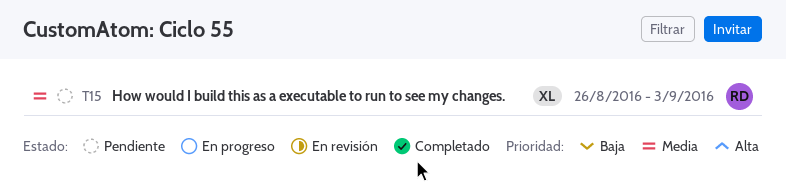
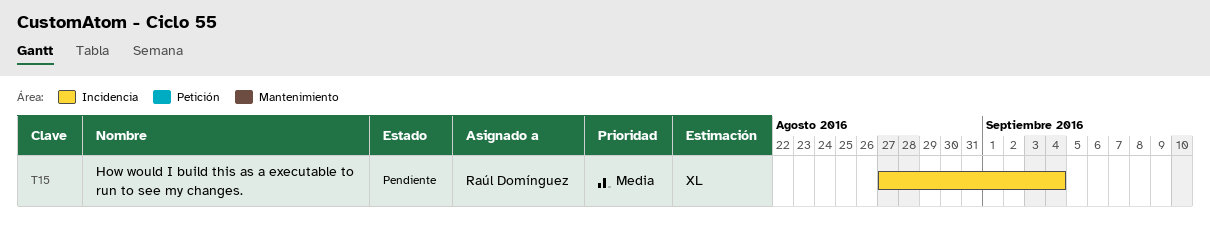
T15, start: Aug 26 -> Aug 27
T15, due: Sep 3 -> Sep 4

